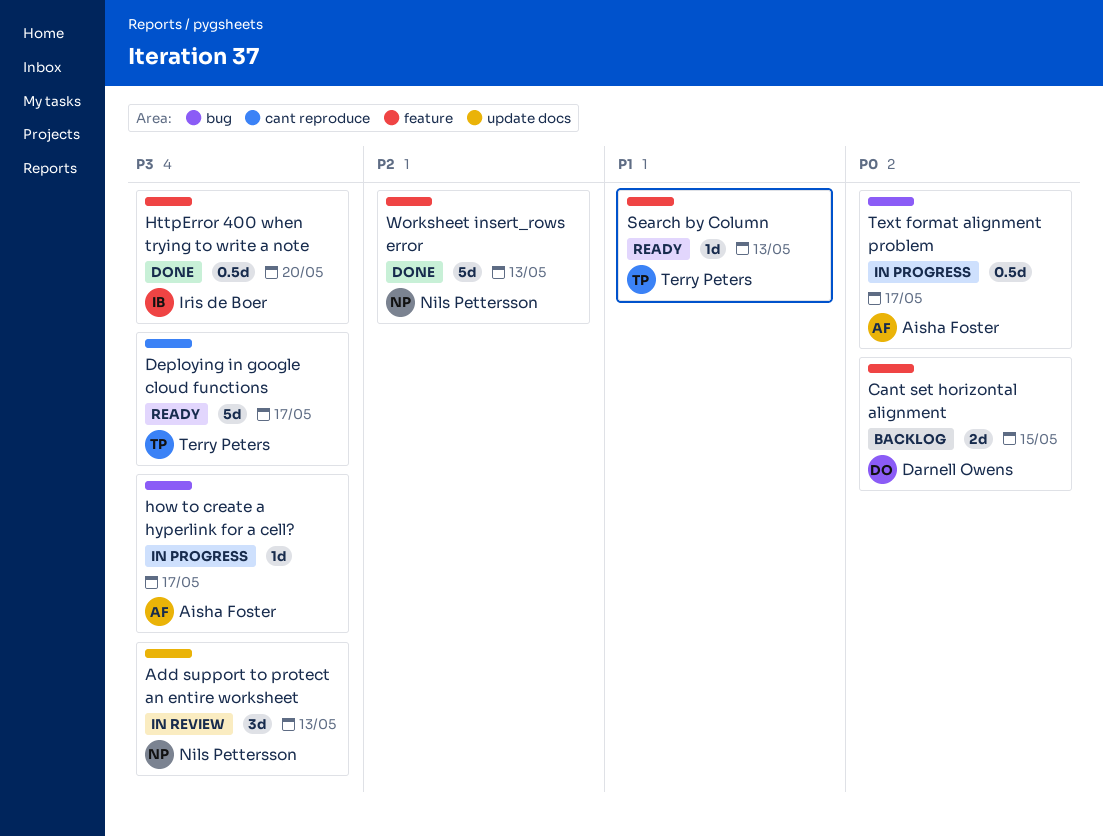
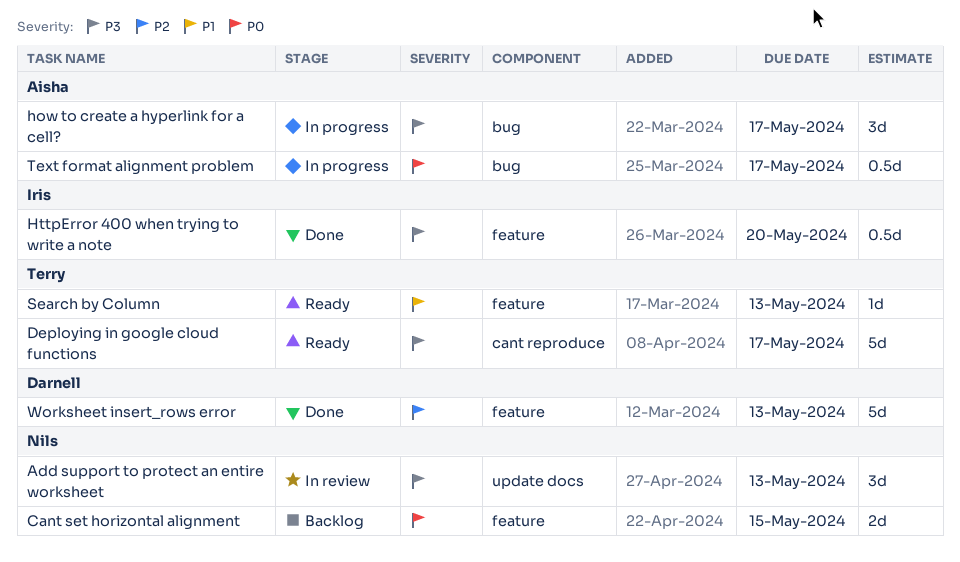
Cant set horizontal alignment, owner: Darnell Owens -> Nils Pettersson
how to create a hyperlink for a cell?, estimate: 1d -> 3d
Worksheet insert_rows error, owner: Nils Pettersson -> Darnell Owens

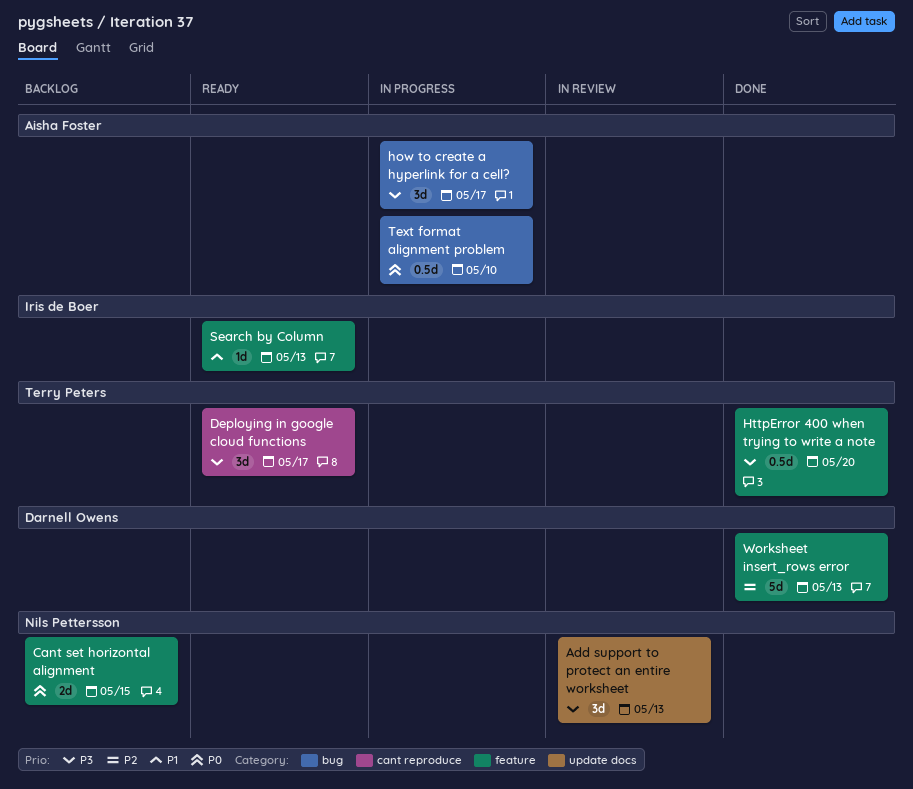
Deploying in google cloud functions, estimate: 5d -> 3d
HttpError 400 when trying to write a note, owner: Iris de Boer -> Terry Peters
Search by Column, owner: Terry Peters -> Iris de Boer
Text format alignment problem, due: May 17 -> May 10

